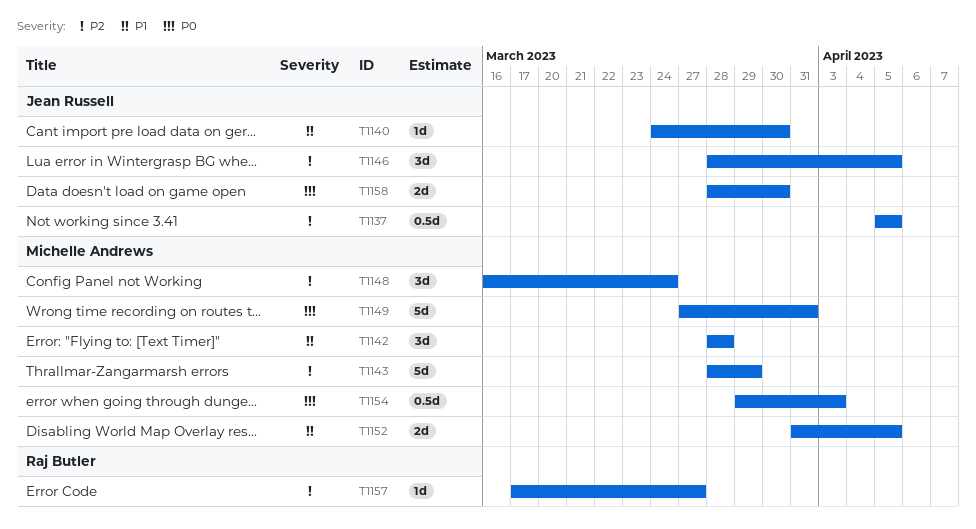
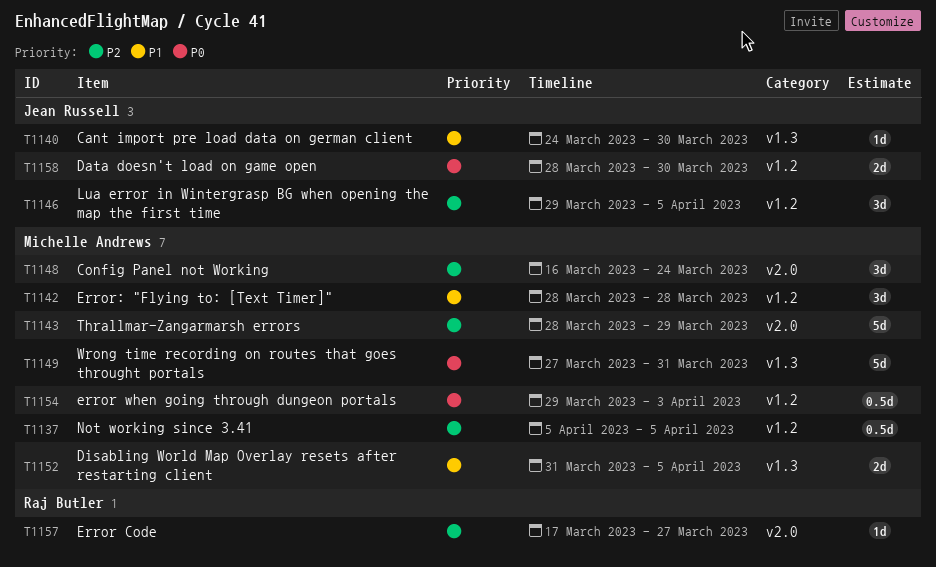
T1137, owner: Jean Russell -> Michelle Andrews
T1146, start: Mar 28 -> Mar 29

